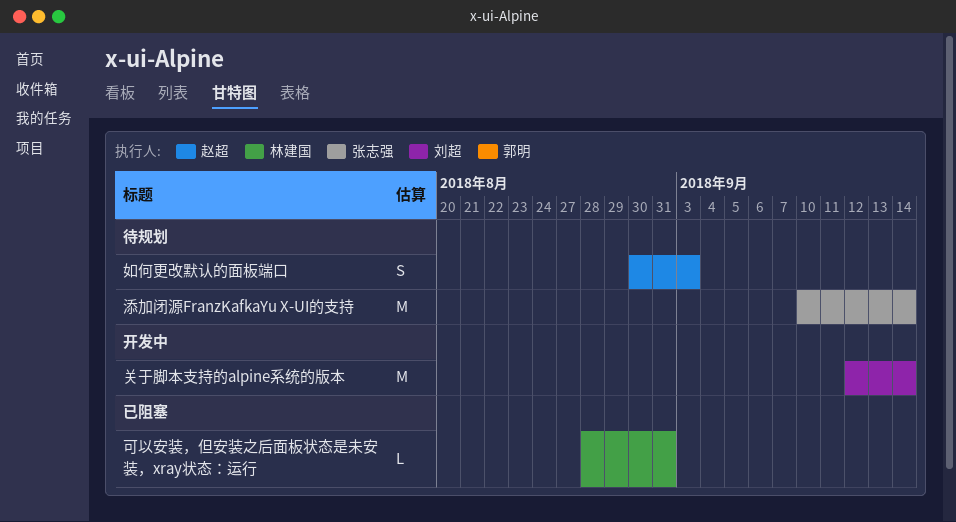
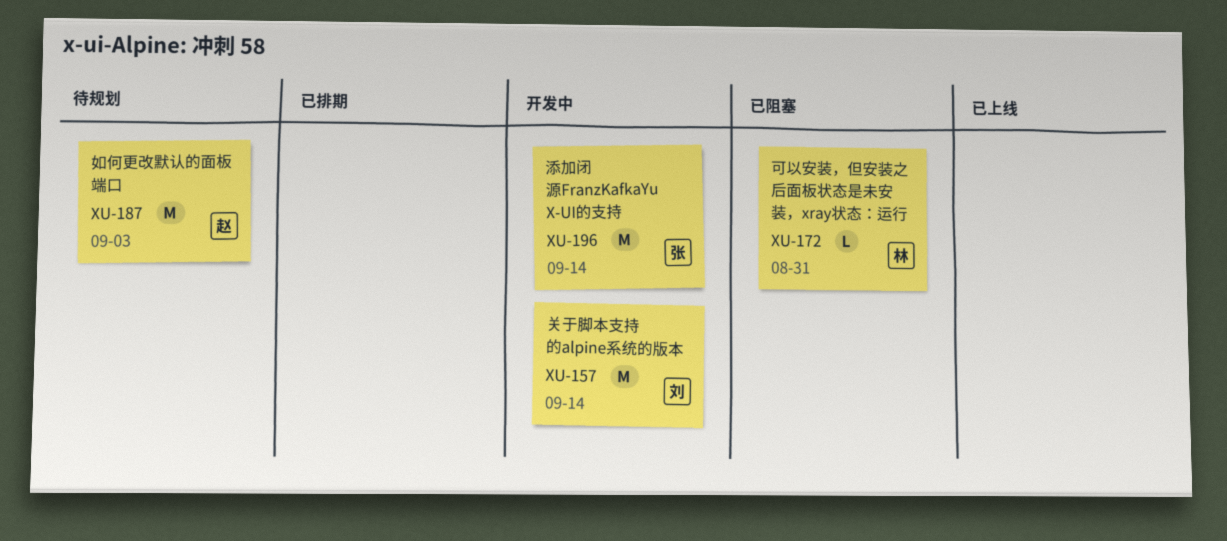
如何更改默认的面板端口, estimate: S -> M
添加闭源FranzKafkaYu X-UI的支持, status: 待规划 -> 开发中

